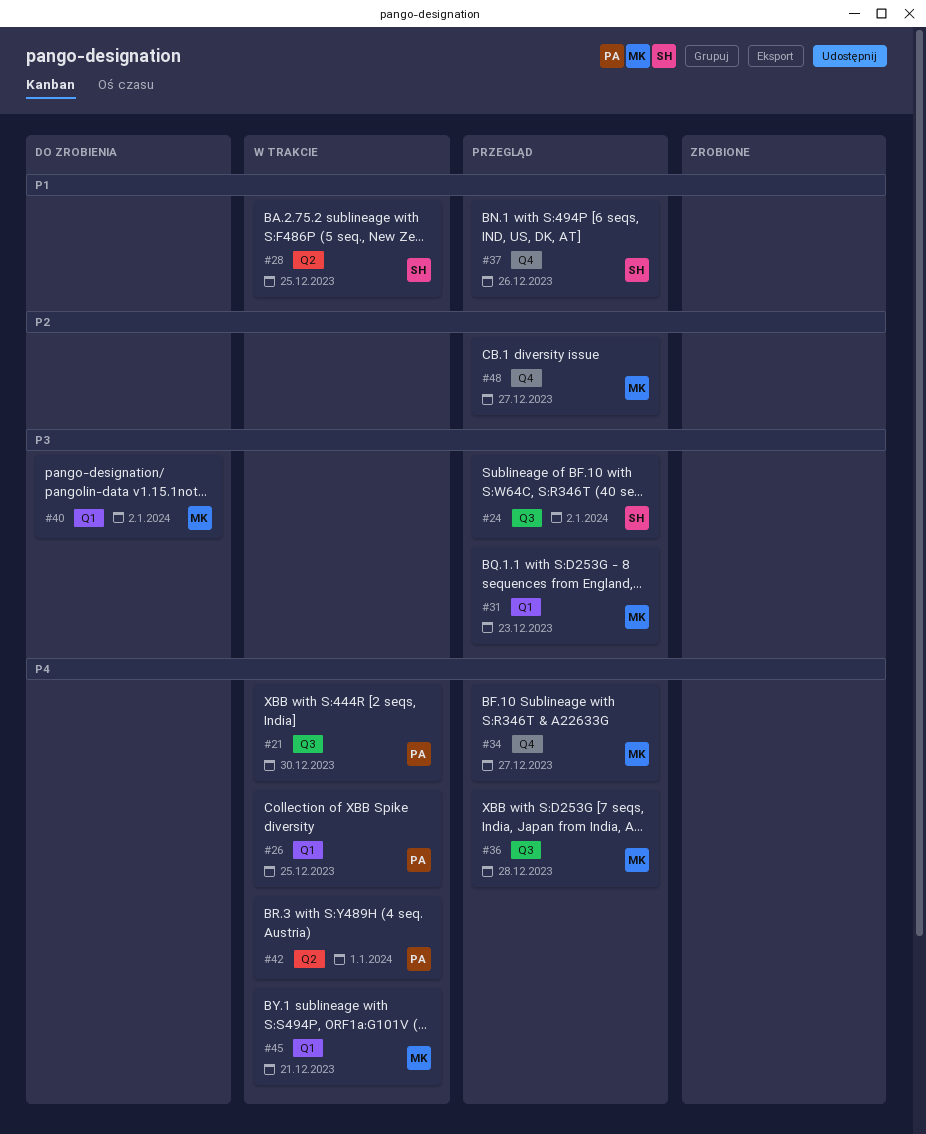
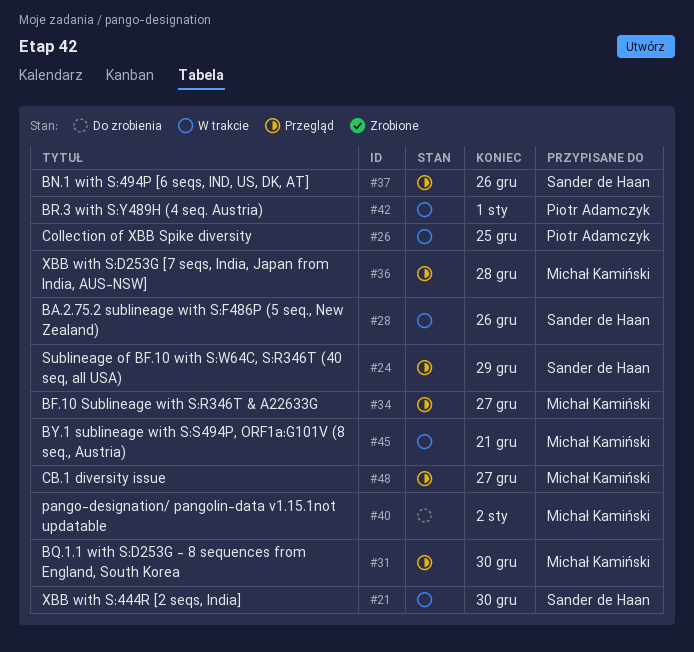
#21, owner: Piotr Adamczyk -> Sander de Haan
#24, due: Jan 2 -> Dec 29
#28, due: Dec 25 -> Dec 26
#31, due: Dec 23 -> Dec 30

